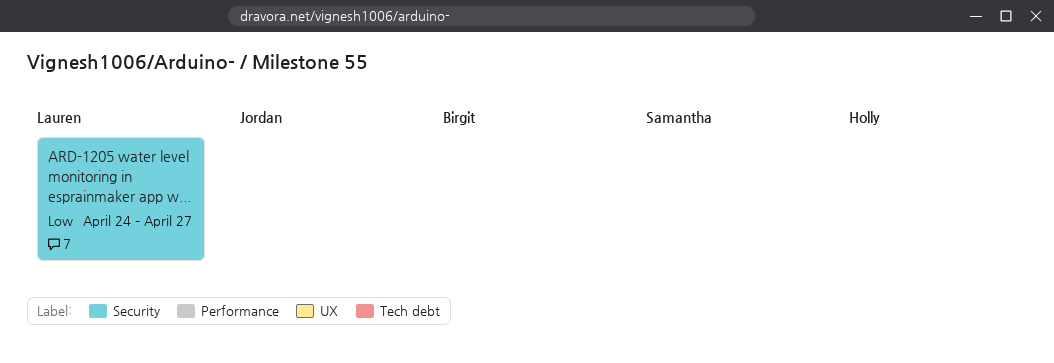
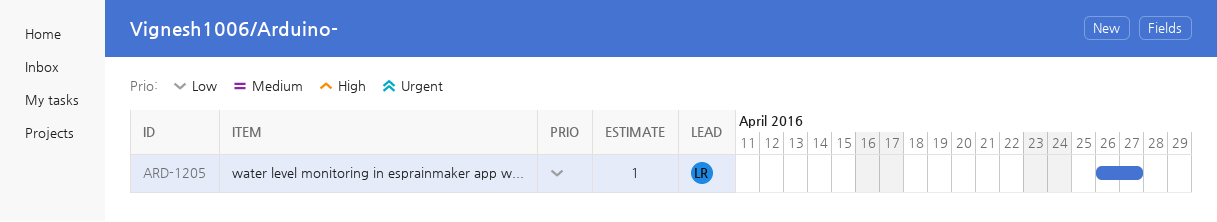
ARD-1205, start: Apr 24 -> Apr 26

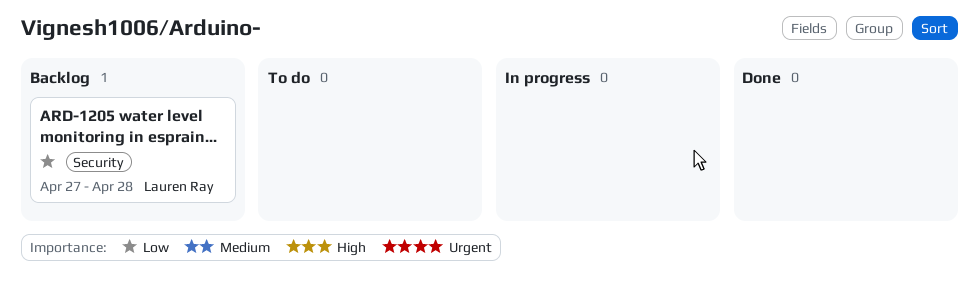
ARD-1205, start: Apr 26 -> Apr 27
ARD-1205, due: Apr 27 -> Apr 28

